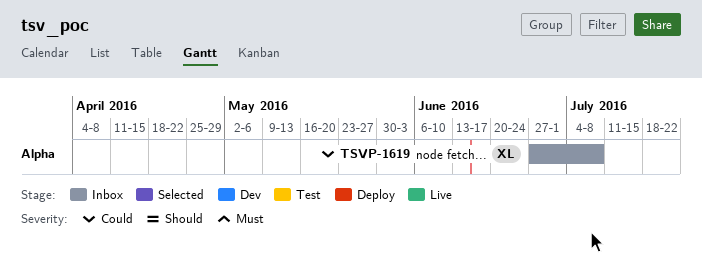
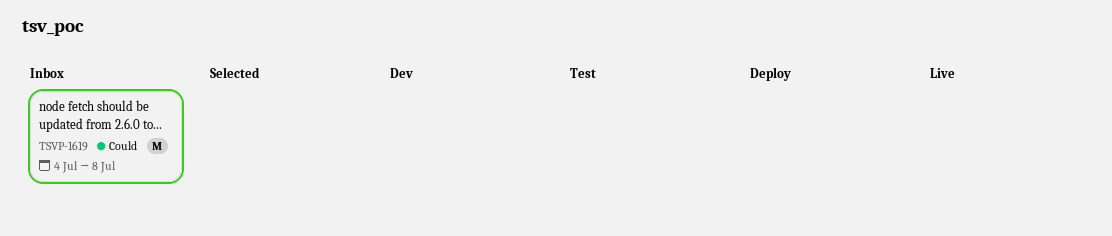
TSVP-1619, estimate: XL -> M
TSVP-1619, start: Jun 27 -> Jul 4

